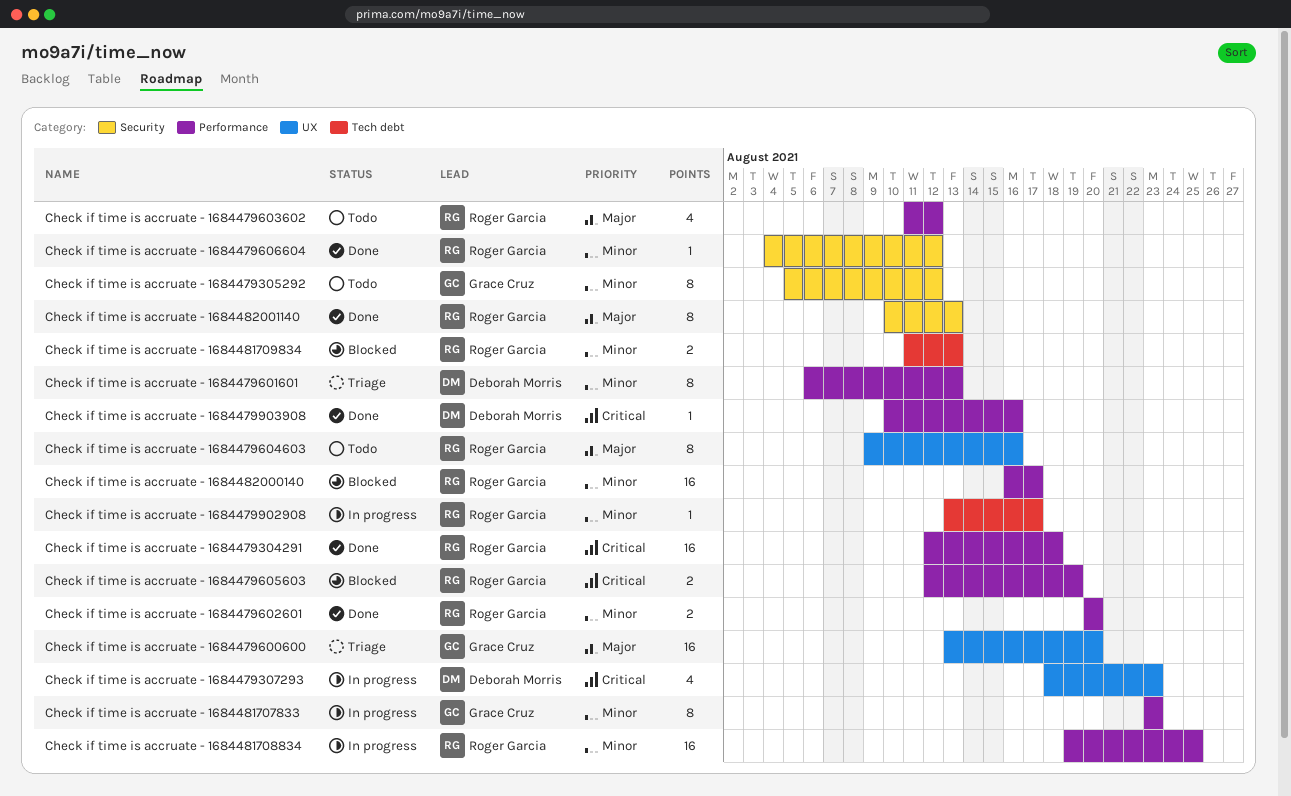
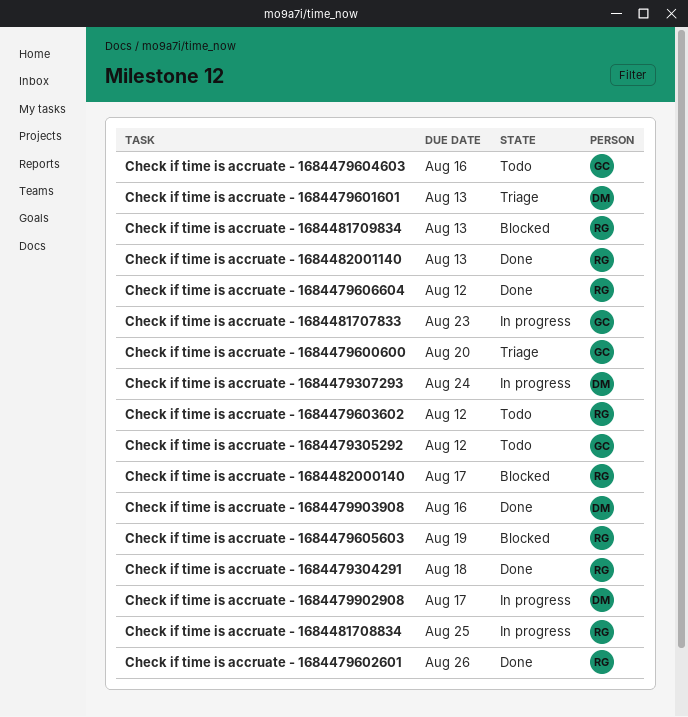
Check if time is accruate - 1684479307293, due: Aug 23 -> Aug 24
Check if time is accruate - 1684479602601, due: Aug 20 -> Aug 26
Check if time is accruate - 1684479604603, owner: Roger Garcia -> Grace Cruz
Check if time is accruate - 1684479902908, owner: Roger Garcia -> Deborah Morris

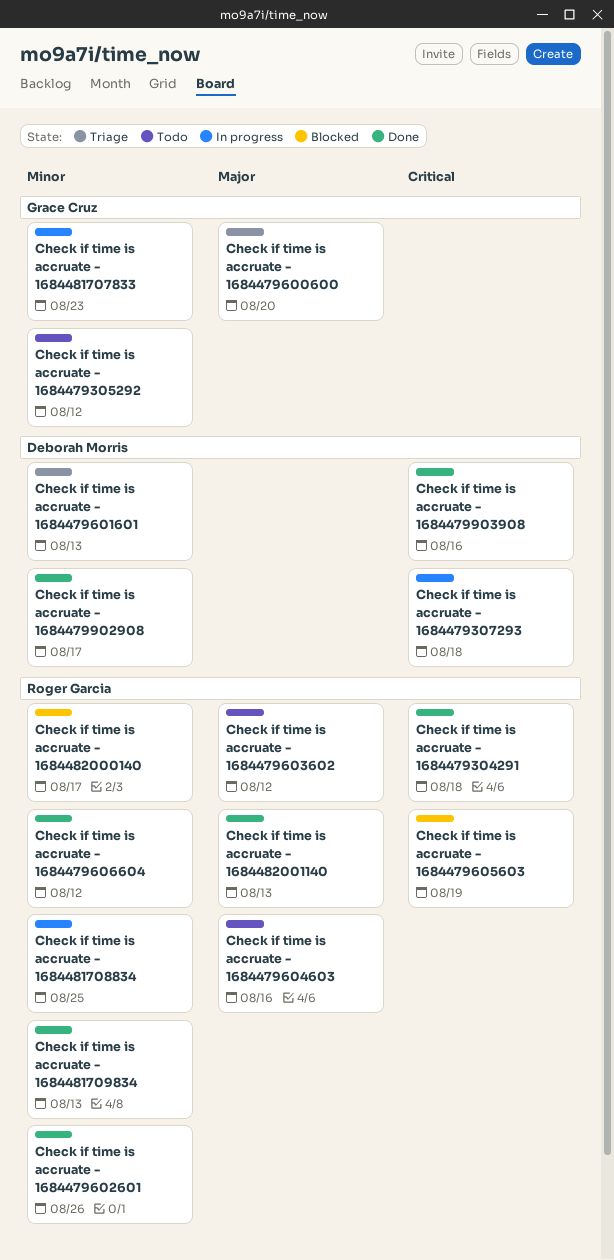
Check if time is accruate - 1684479307293, due: Aug 24 -> Aug 18
Check if time is accruate - 1684479604603, owner: Grace Cruz -> Roger Garcia
Check if time is accruate - 1684479902908, status: In progress -> Done
Check if time is accruate - 1684481709834, status: Blocked -> Done

